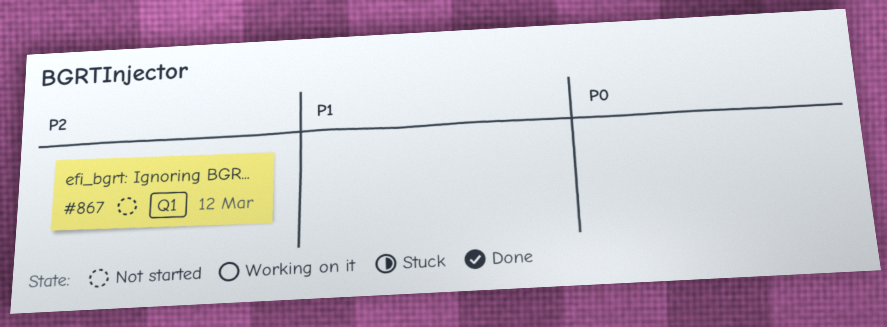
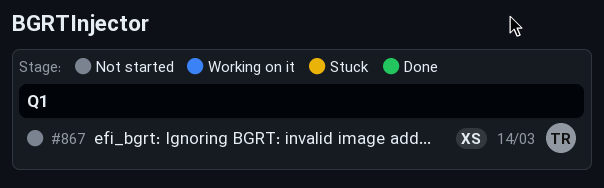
#867, due: Mar 12 -> Mar 14

